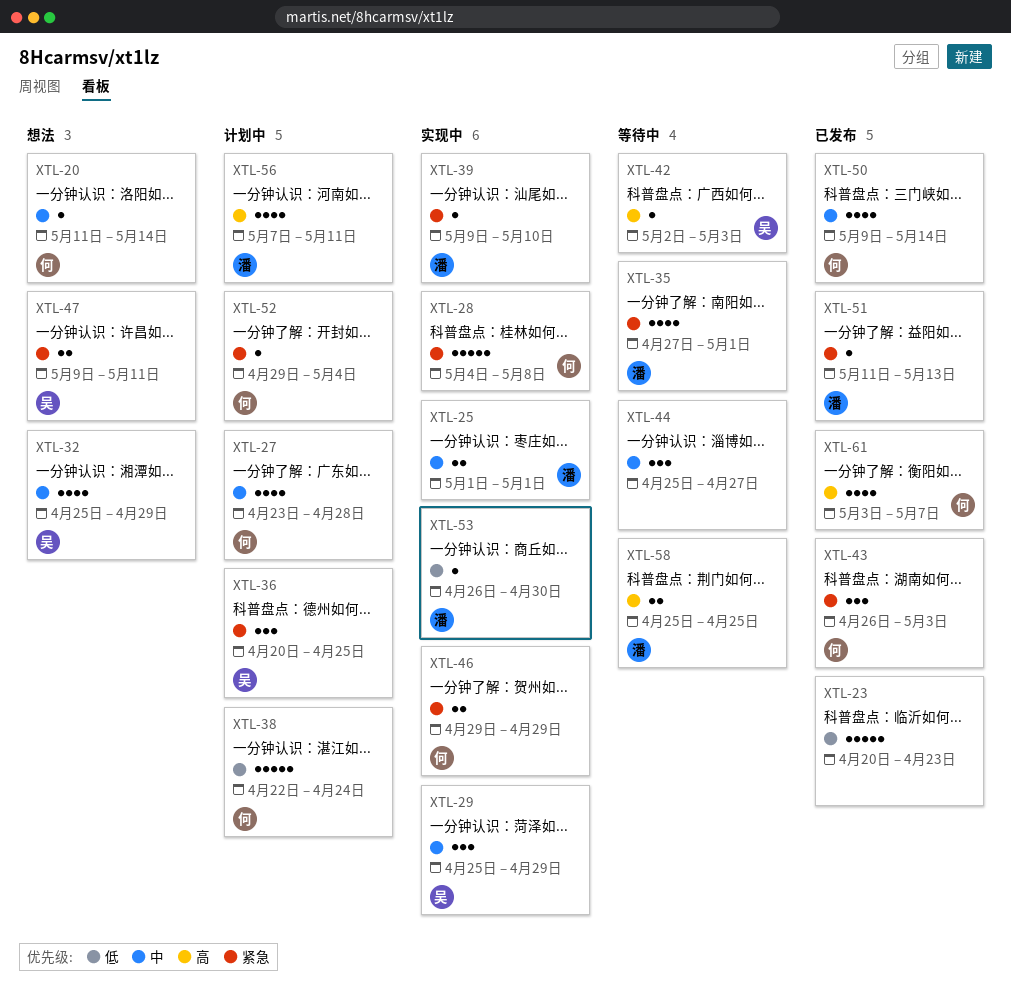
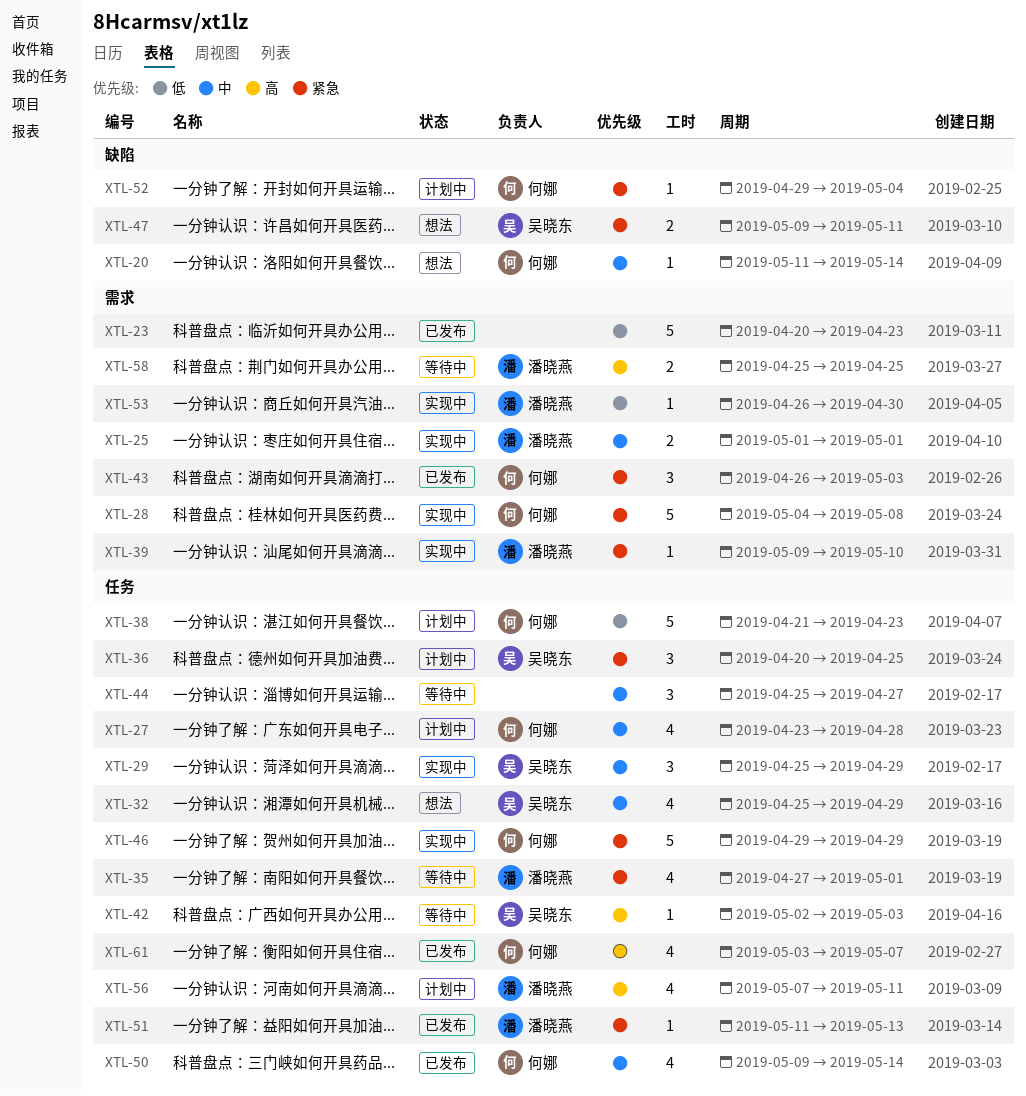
XTL-38, start: Apr 22 -> Apr 21
XTL-38, due: Apr 24 -> Apr 23
XTL-46, estimate: 2 -> 5

